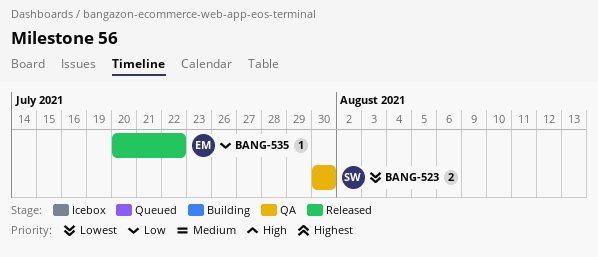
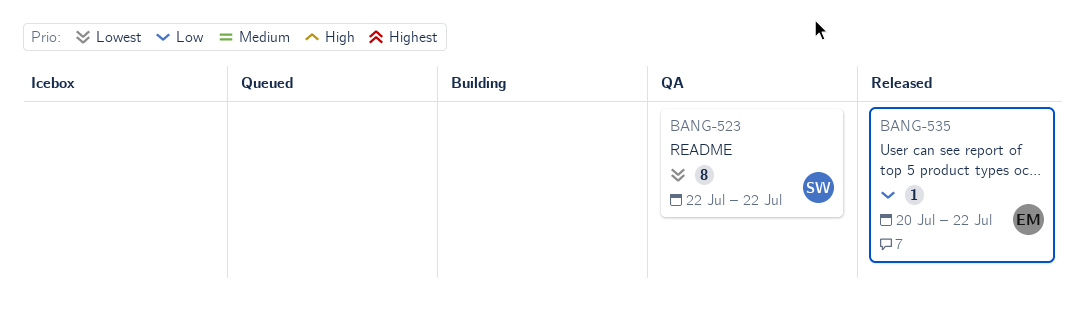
BANG-523, estimate: 2 -> 8
BANG-523, start: Jul 30 -> Jul 22
BANG-523, due: Jul 30 -> Jul 22

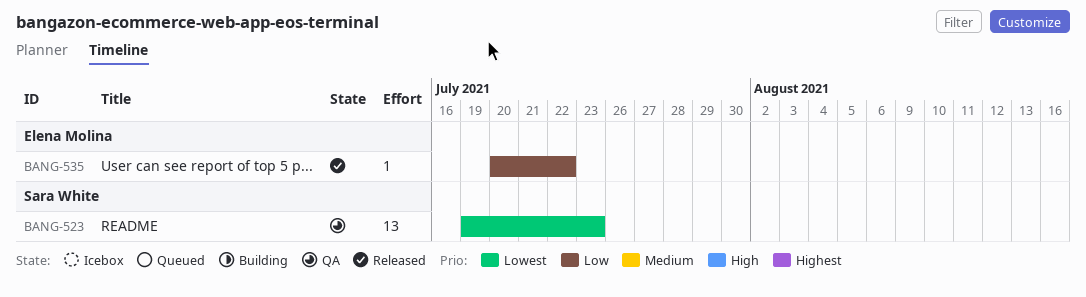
BANG-523, estimate: 8 -> 13
BANG-523, start: Jul 22 -> Jul 19
BANG-523, due: Jul 22 -> Jul 23

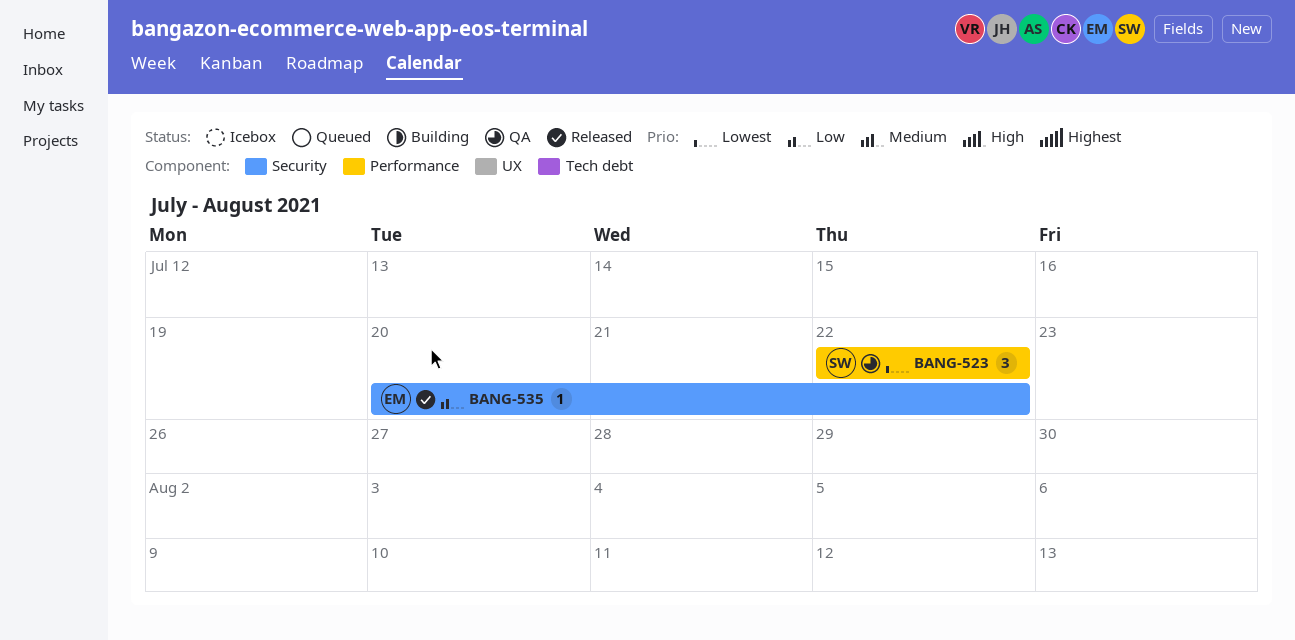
BANG-523, estimate: 13 -> 3
BANG-523, start: Jul 19 -> Jul 22
BANG-523, due: Jul 23 -> Jul 22

